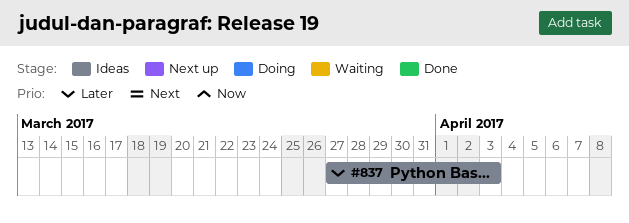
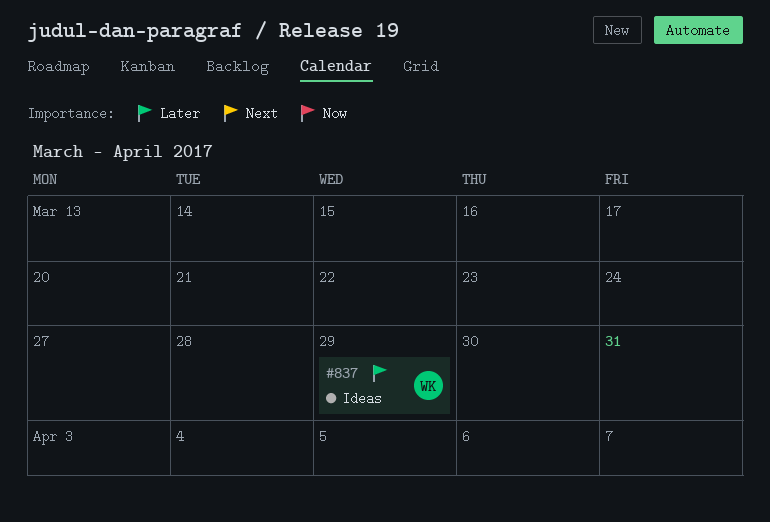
#837, due: Apr 3 -> Mar 29

